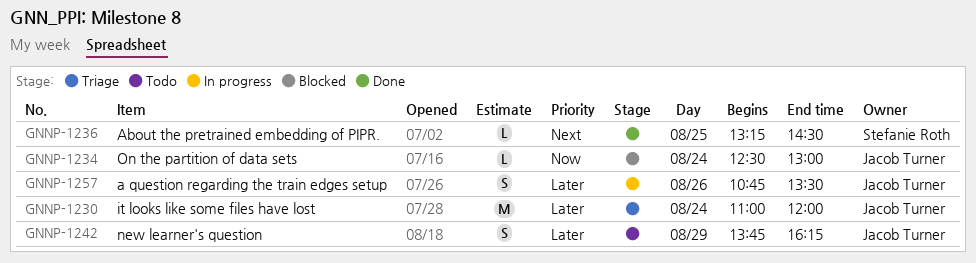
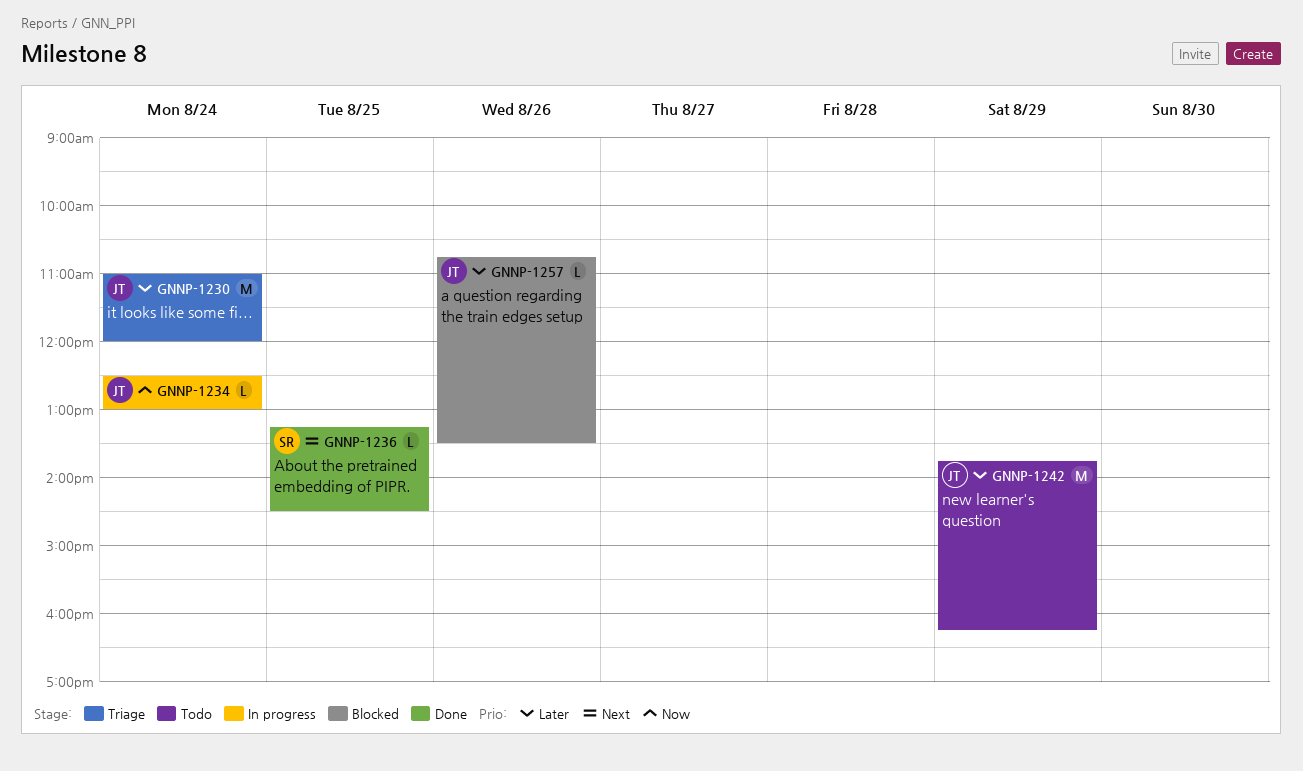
GNNP-1234, status: Blocked -> In progress
GNNP-1242, estimate: S -> M
GNNP-1257, status: In progress -> Blocked
GNNP-1257, estimate: S -> L

